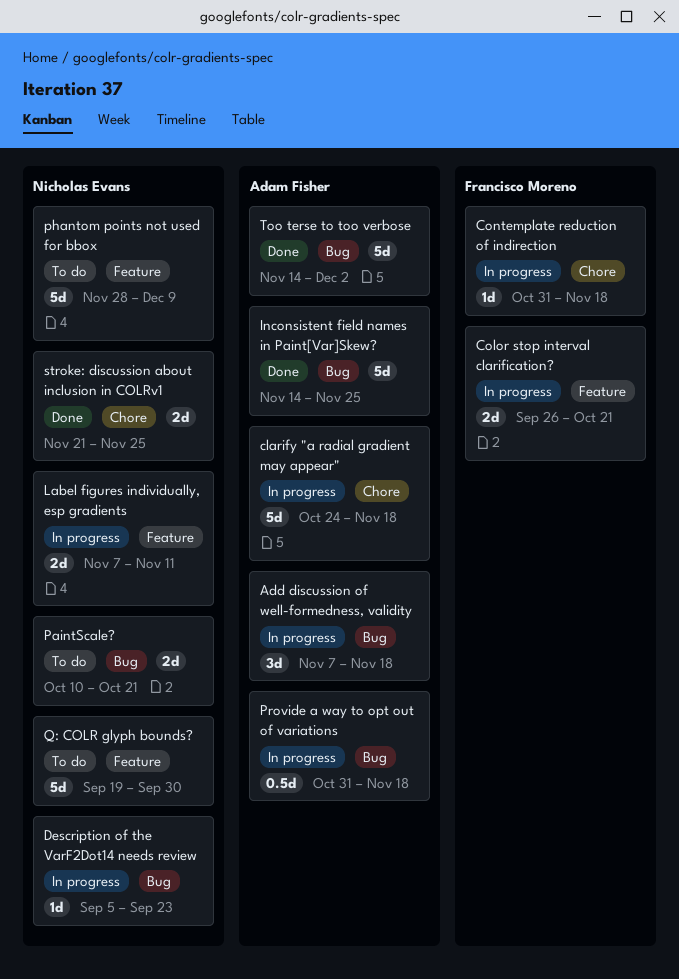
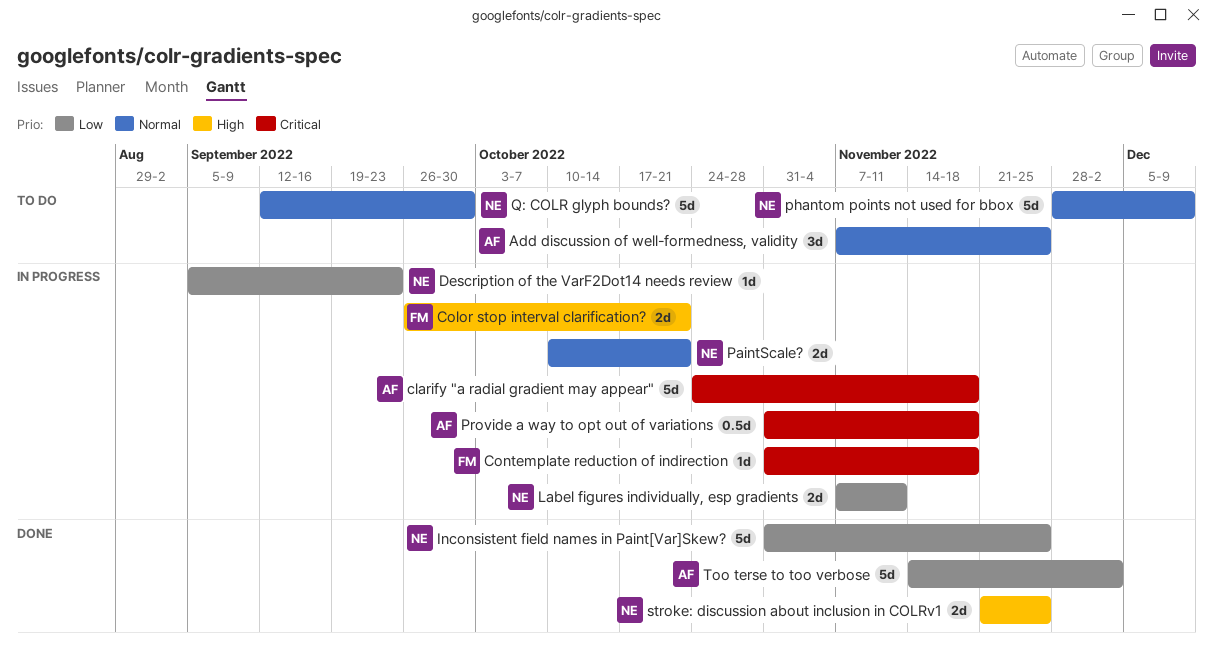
Add discussion of well-formedness, validity, status: In progress -> To do
Add discussion of well-formedness, validity, due: Nov 18 -> Nov 25
Inconsistent field names in Paint[Var]Skew?, owner: Adam Fisher -> Nicholas Evans
Inconsistent field names in Paint[Var]Skew?, start: Nov 14 -> Oct 31
PaintScale?, status: To do -> In progress
Q: COLR glyph bounds?, start: Sep 19 -> Sep 12

